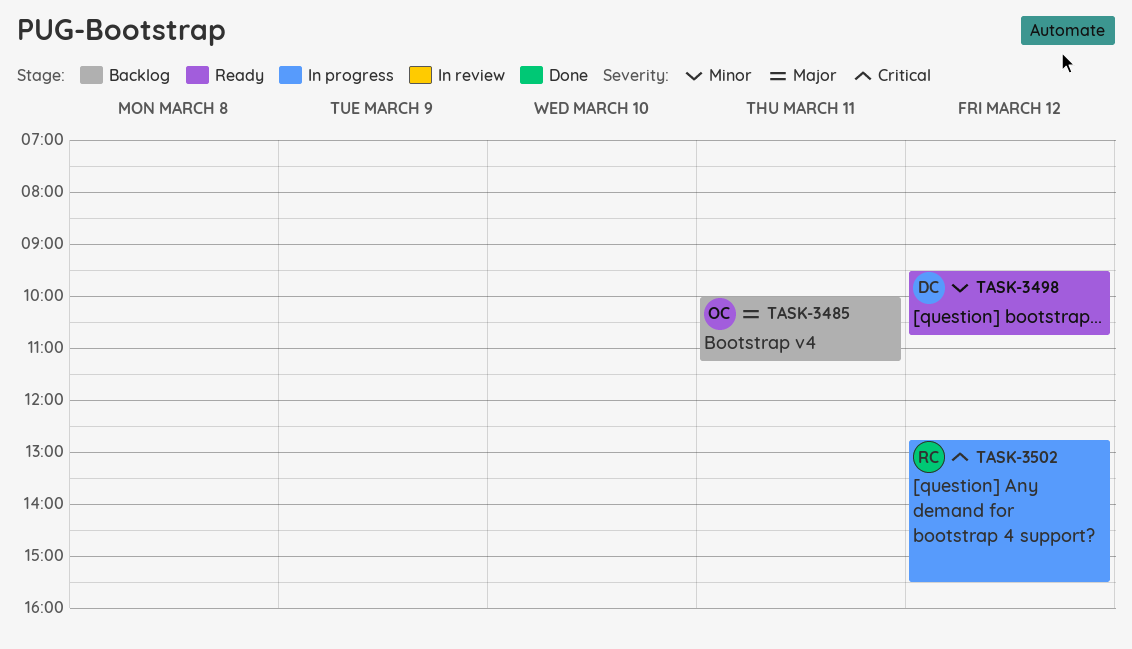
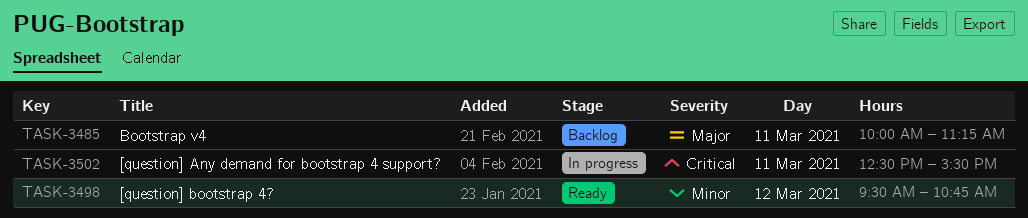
TASK-3502, day: Mar 12 -> Mar 11
TASK-3502, begins: 12:45 -> 12:30

